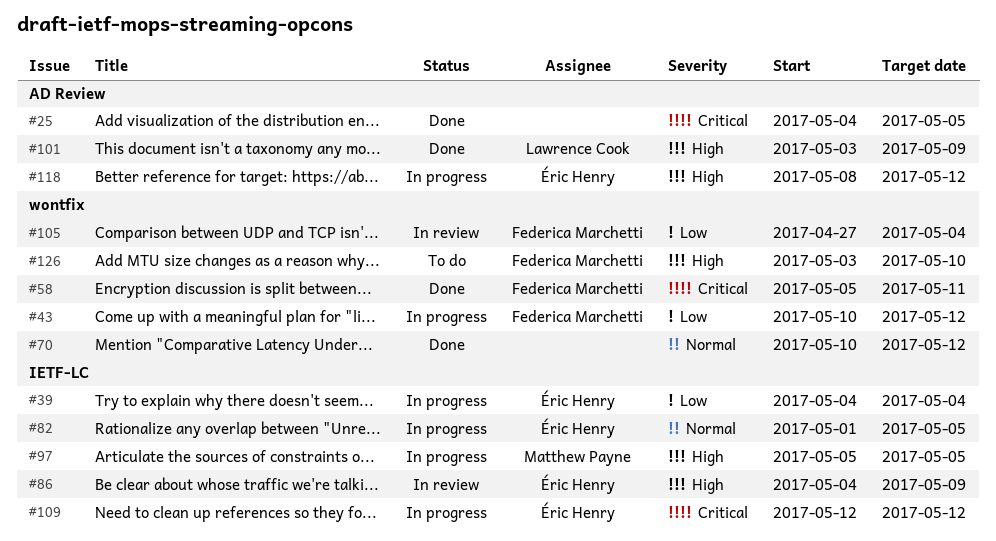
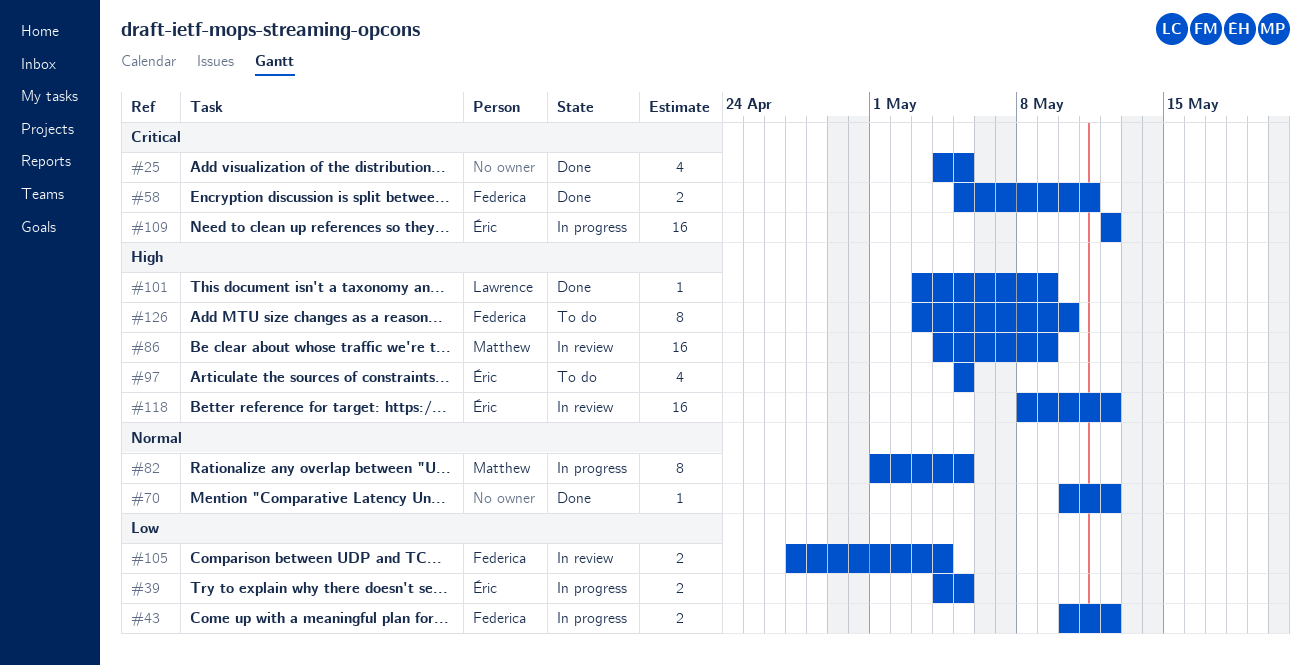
#39, due: May 4 -> May 5
#82, owner: Éric Henry -> Matthew Payne
#86, owner: Éric Henry -> Matthew Payne
#97, status: In progress -> To do
#97, owner: Matthew Payne -> Éric Henry
#118, status: In progress -> In review

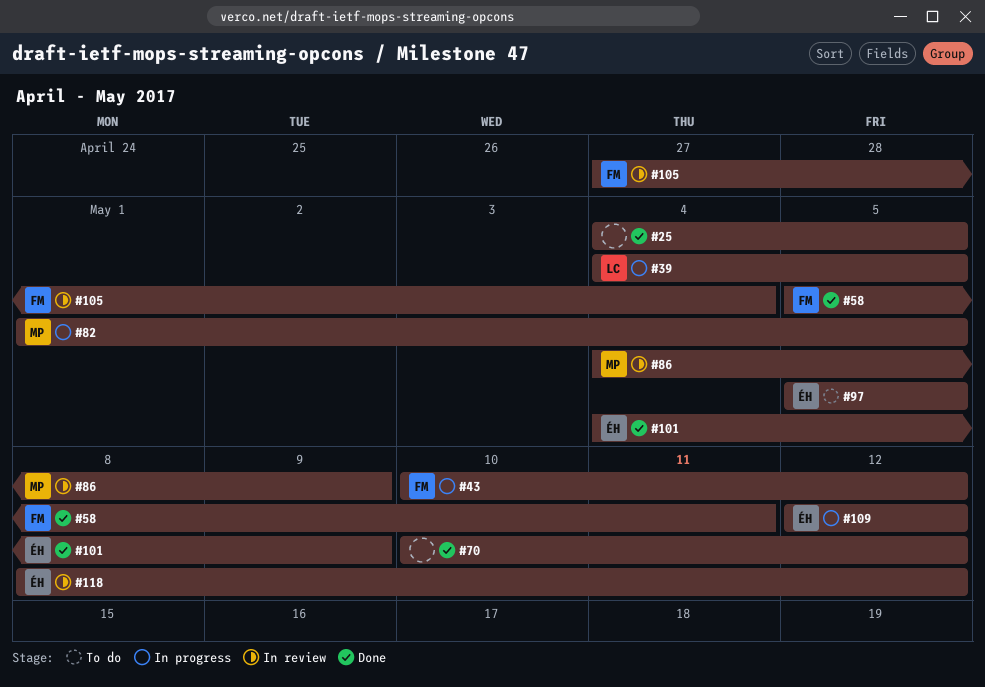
#39, owner: Éric -> Lawrence
#101, owner: Lawrence -> Éric
#101, start: May 3 -> May 4
#126: present -> none

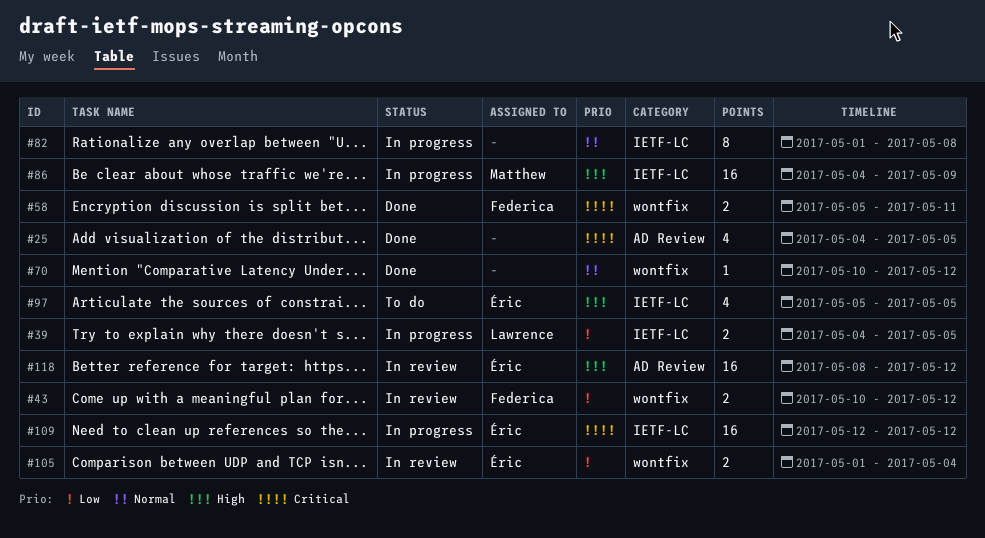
#43, status: In progress -> In review
#82, owner: Matthew -> none
#82, due: May 5 -> May 8
#86, status: In review -> In progress
#101: present -> none
#105, owner: Federica -> Éric
#105, start: Apr 27 -> May 1

